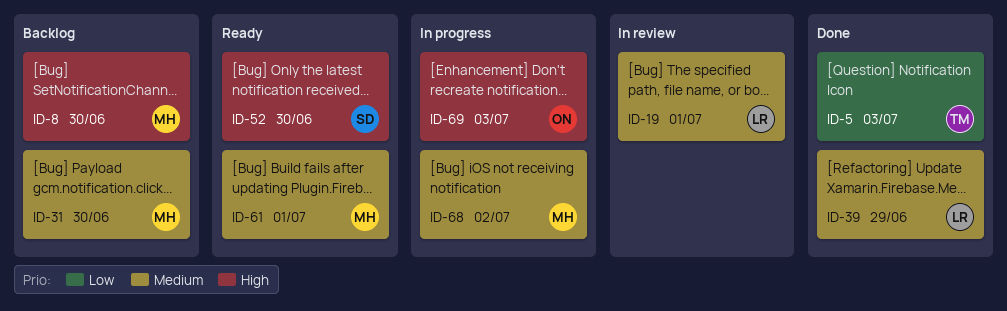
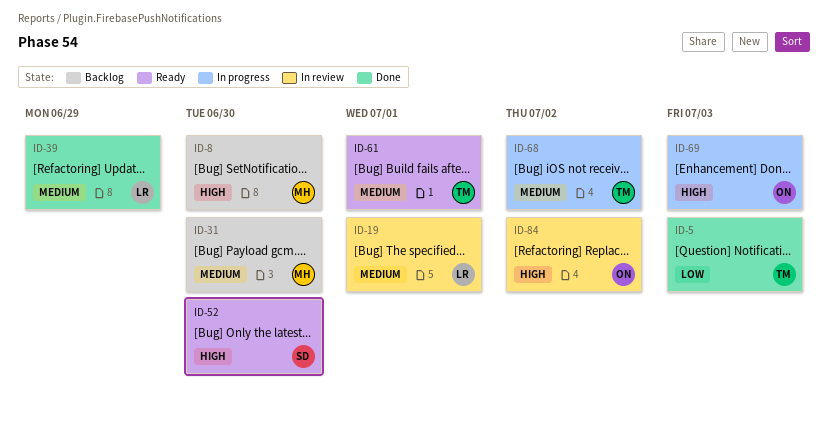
ID-61, owner: MH -> TM
ID-68, owner: MH -> TM
ID-84: none -> present

